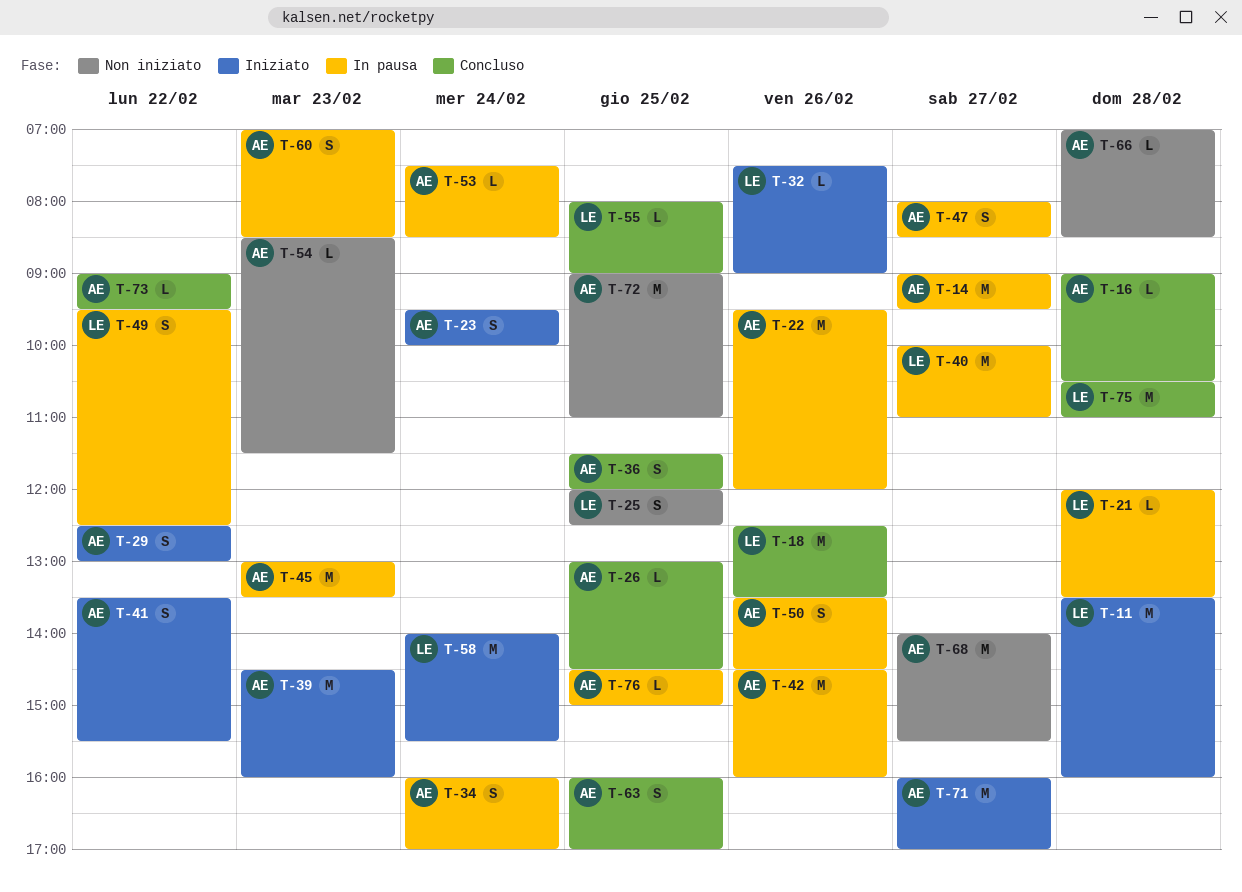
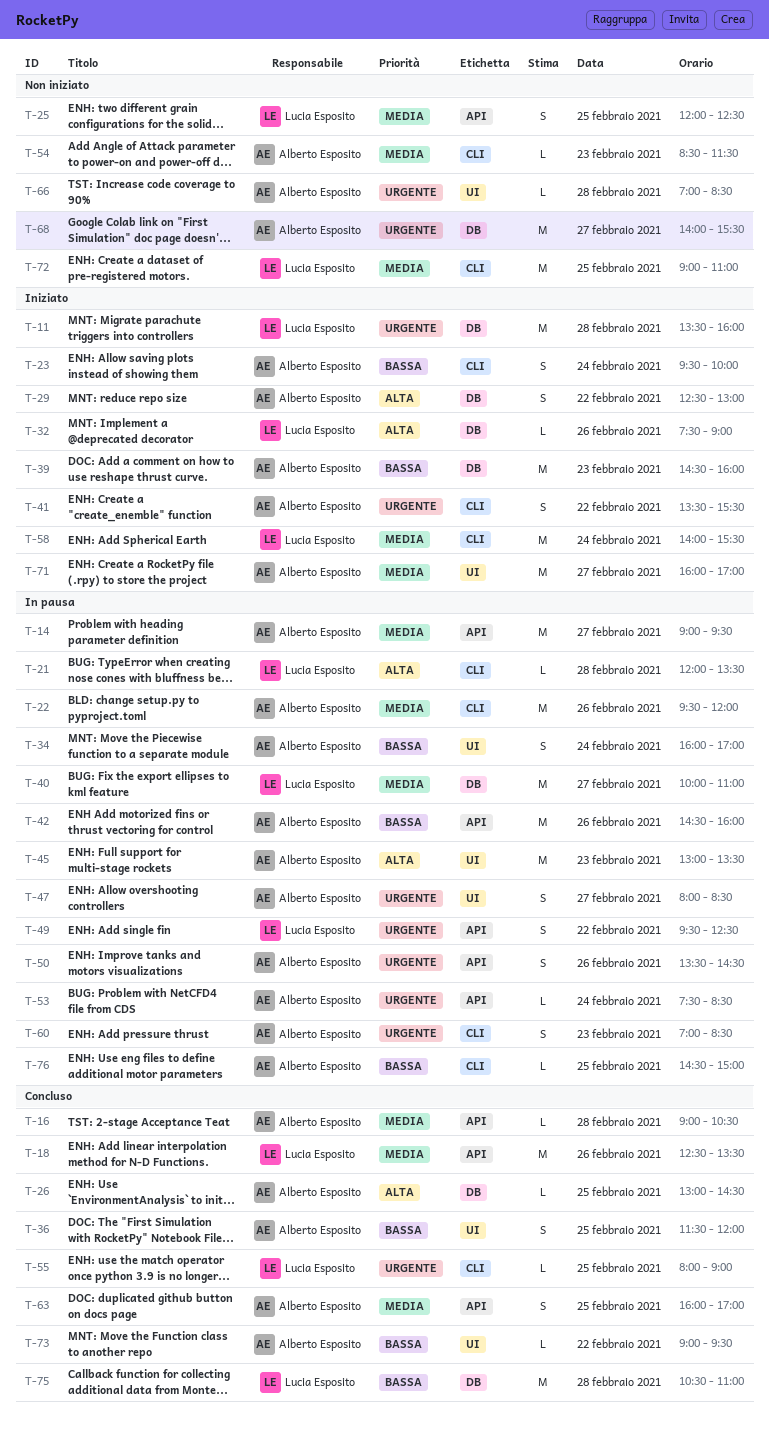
T-72, owner: Alberto Esposito -> Lucia Esposito

